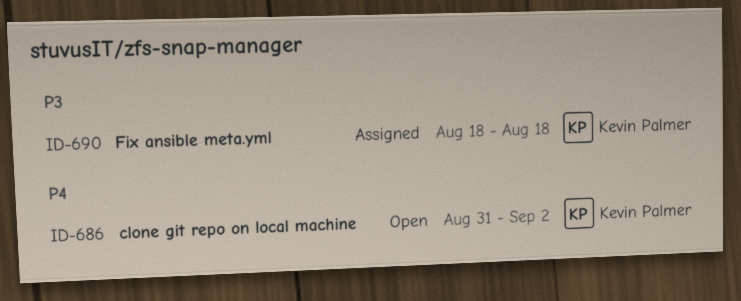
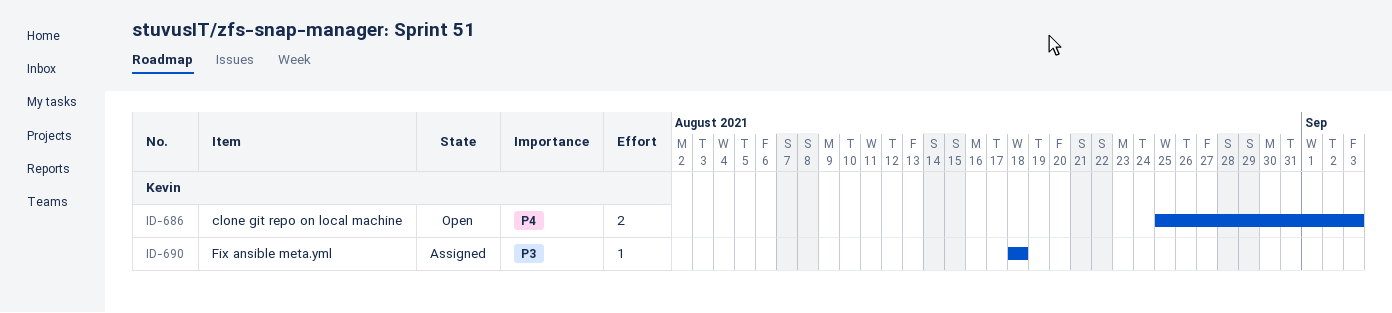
ID-686, start: Aug 31 -> Aug 25
ID-686, due: Sep 2 -> Sep 3

